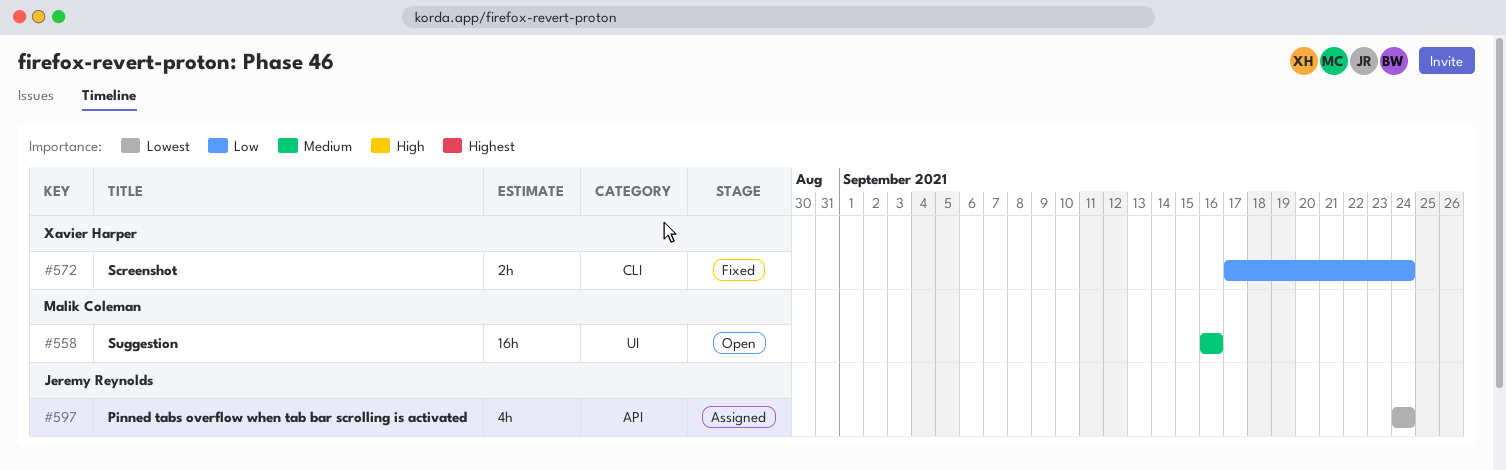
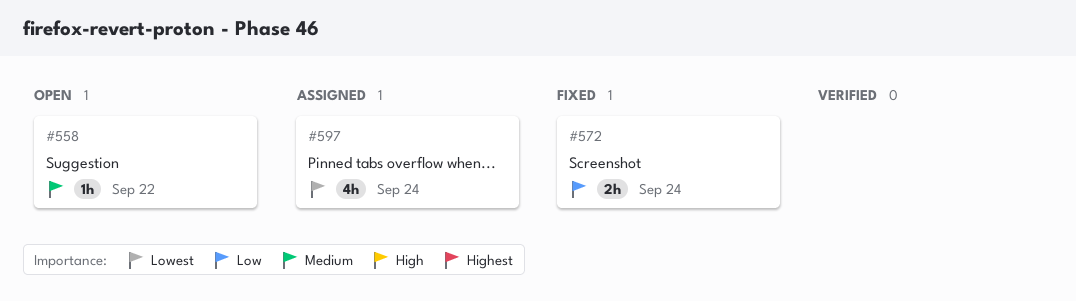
#558, estimate: 16h -> 1h
#558, due: Sep 16 -> Sep 22

